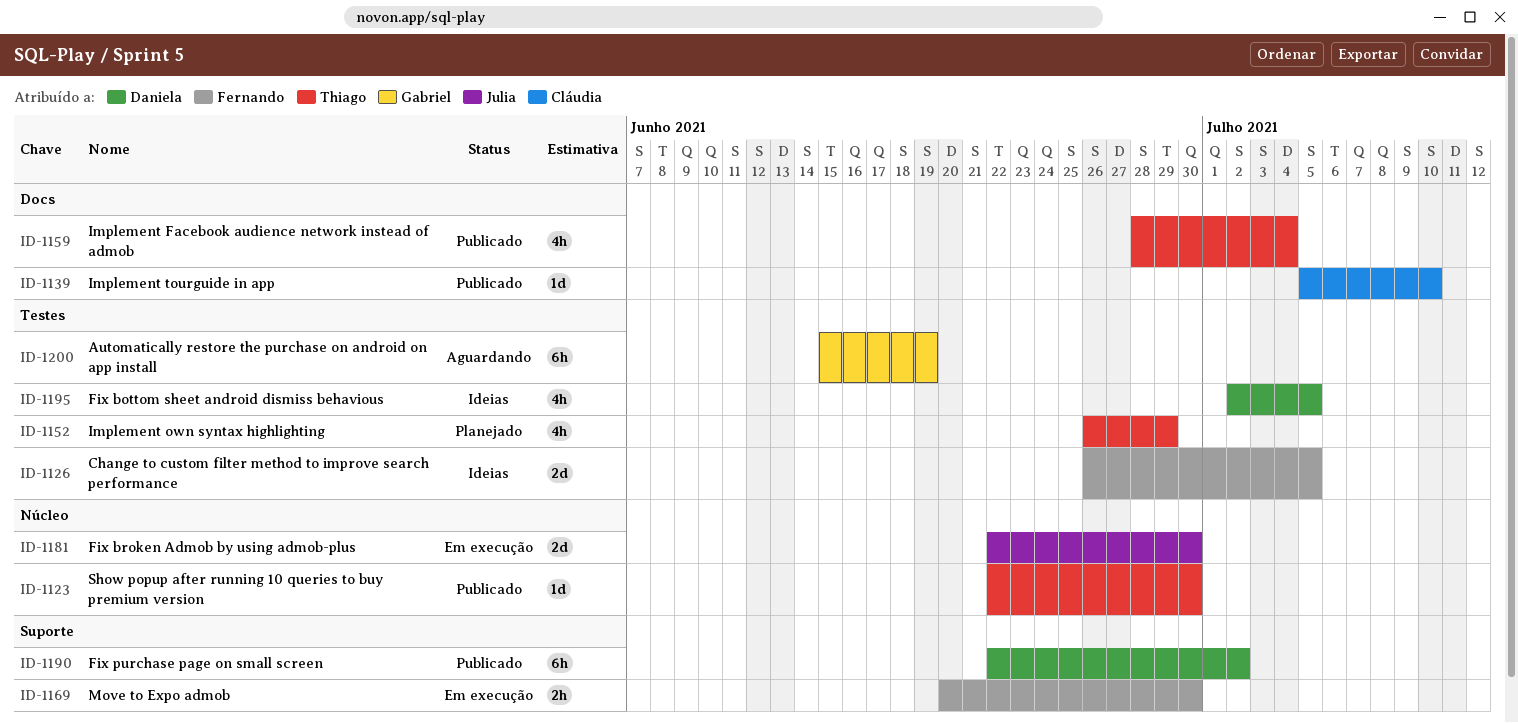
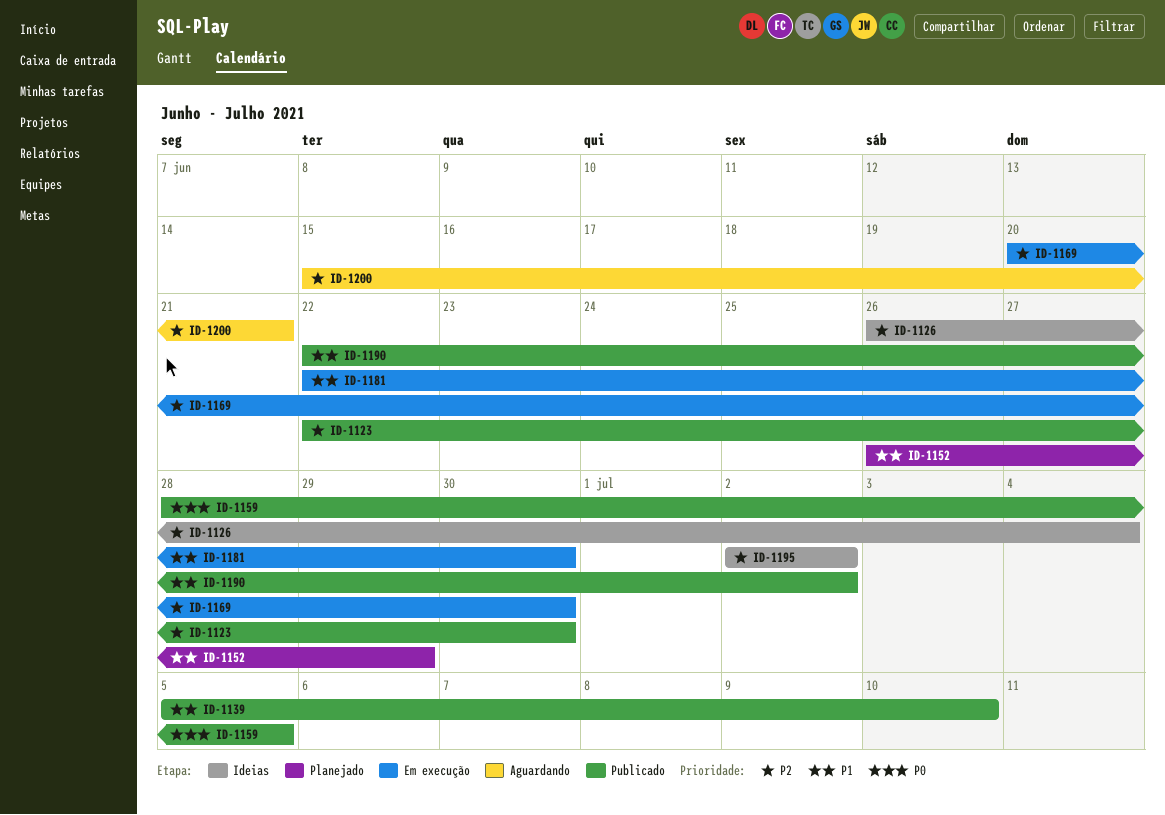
ID-1126, due: Jul 5 -> Jul 4
ID-1159, due: Jul 4 -> Jul 5
ID-1195, due: Jul 5 -> Jul 2
ID-1200, due: Jun 19 -> Jun 21

